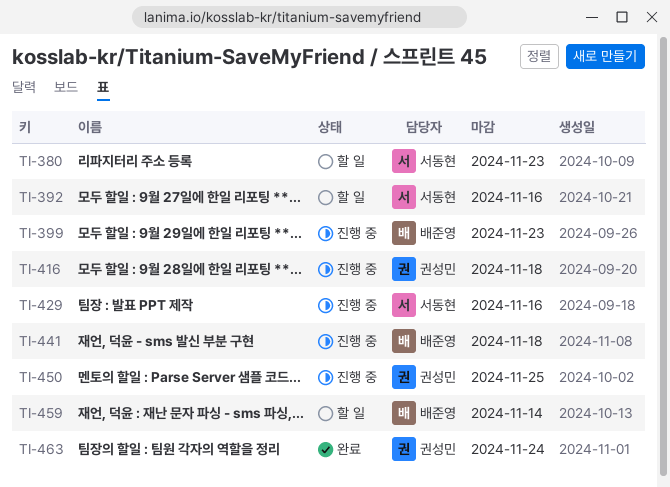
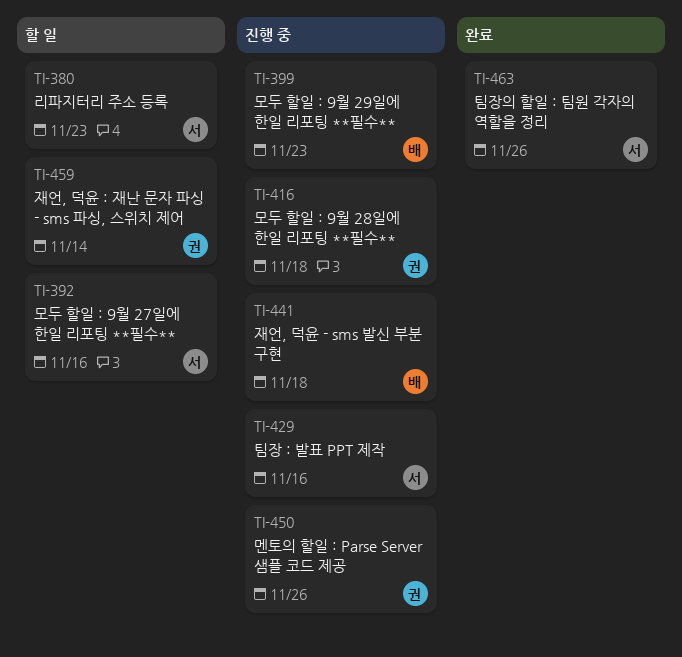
TI-450, due: Nov 25 -> Nov 26
TI-459, owner: 배준영 -> 권성민
TI-463, owner: 권성민 -> 서동현
TI-463, due: Nov 24 -> Nov 26

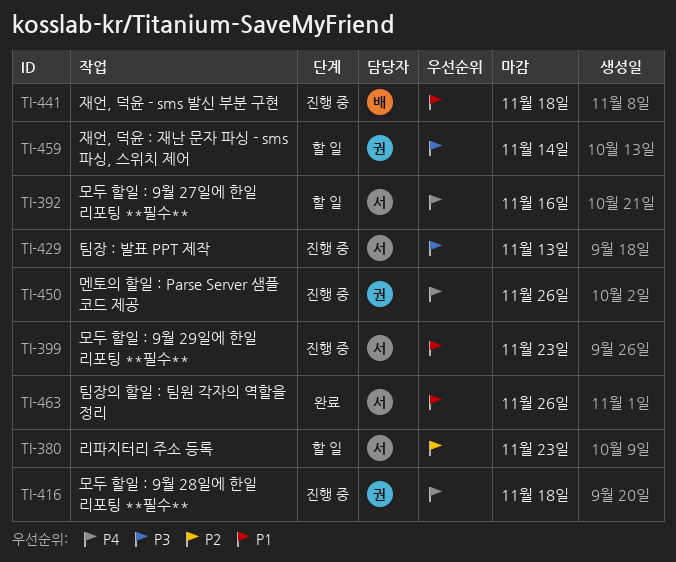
TI-399, owner: 배 -> 서
TI-429, due: Nov 16 -> Nov 13

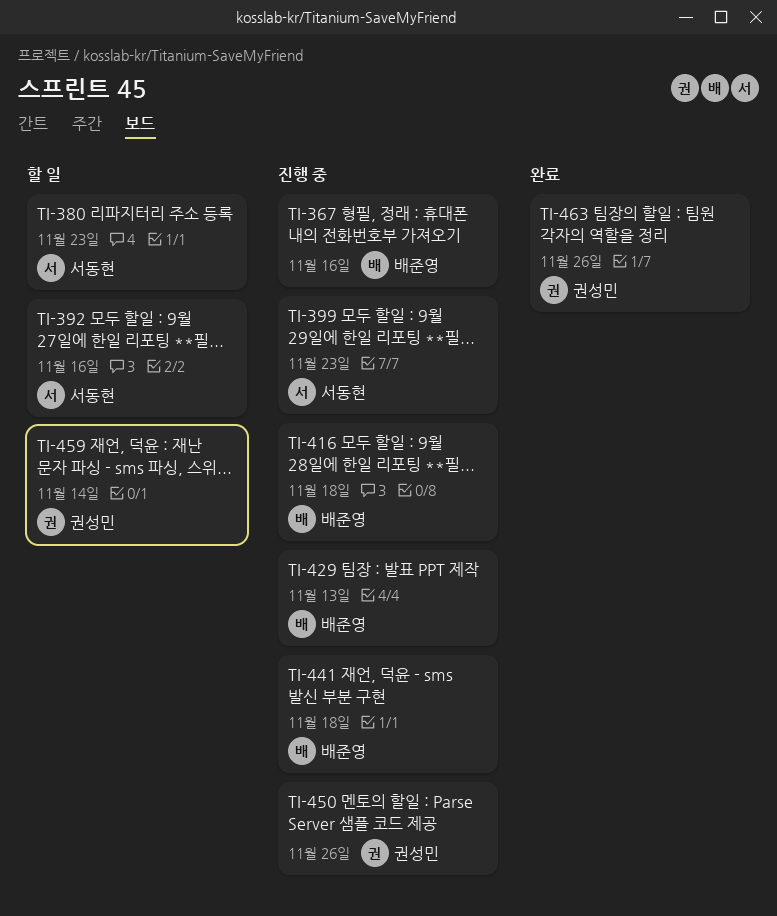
TI-367: none -> present
TI-416, owner: 권성민 -> 배준영
TI-429, owner: 서동현 -> 배준영
TI-463, owner: 서동현 -> 권성민

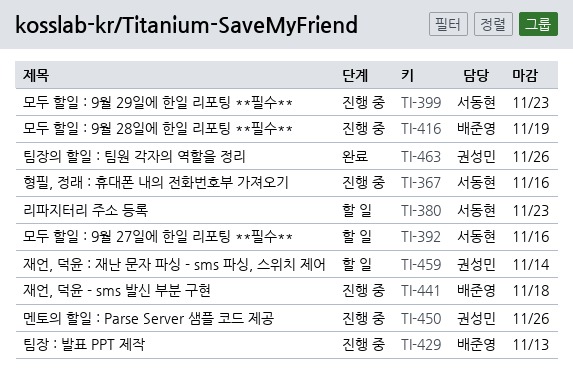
TI-367, owner: 배준영 -> 서동현
TI-416, due: Nov 18 -> Nov 19

